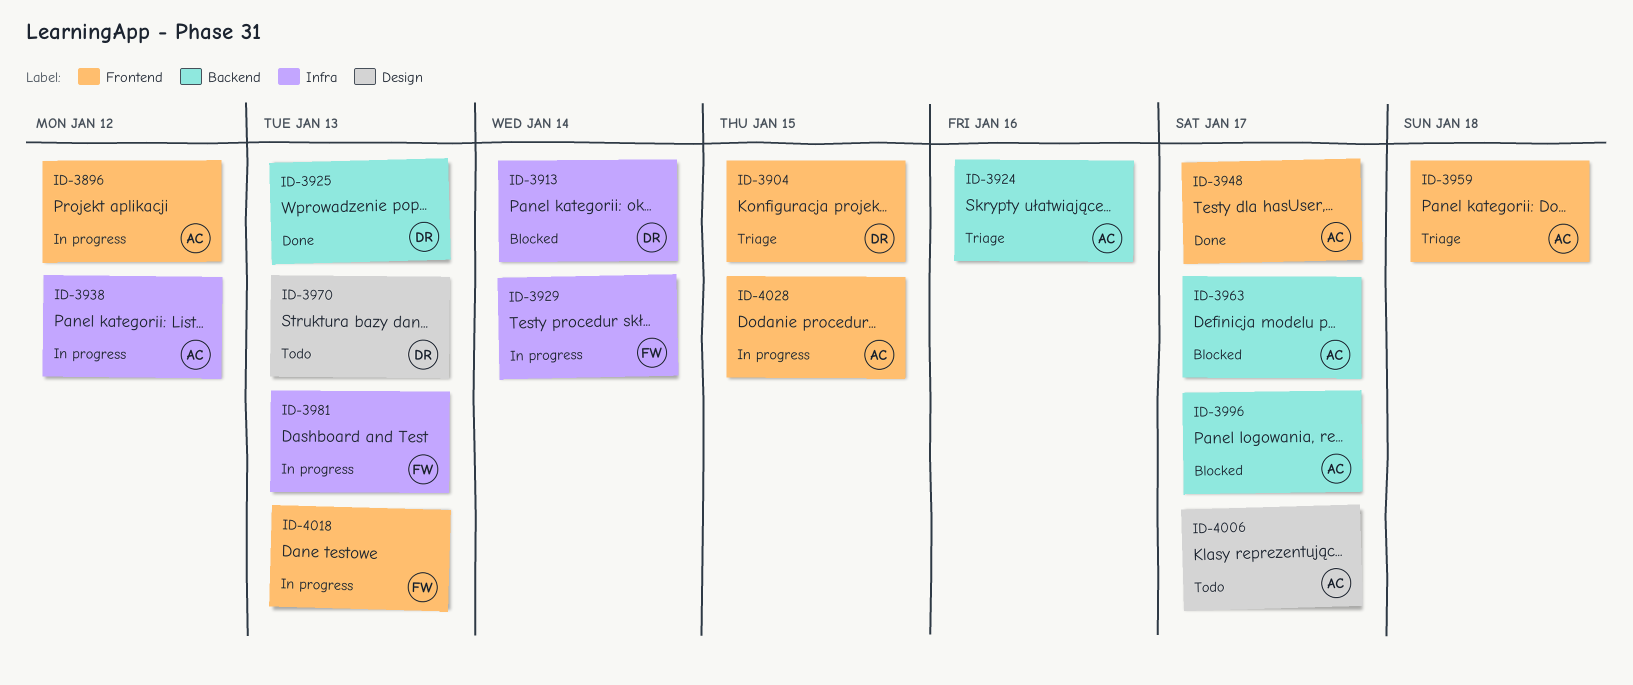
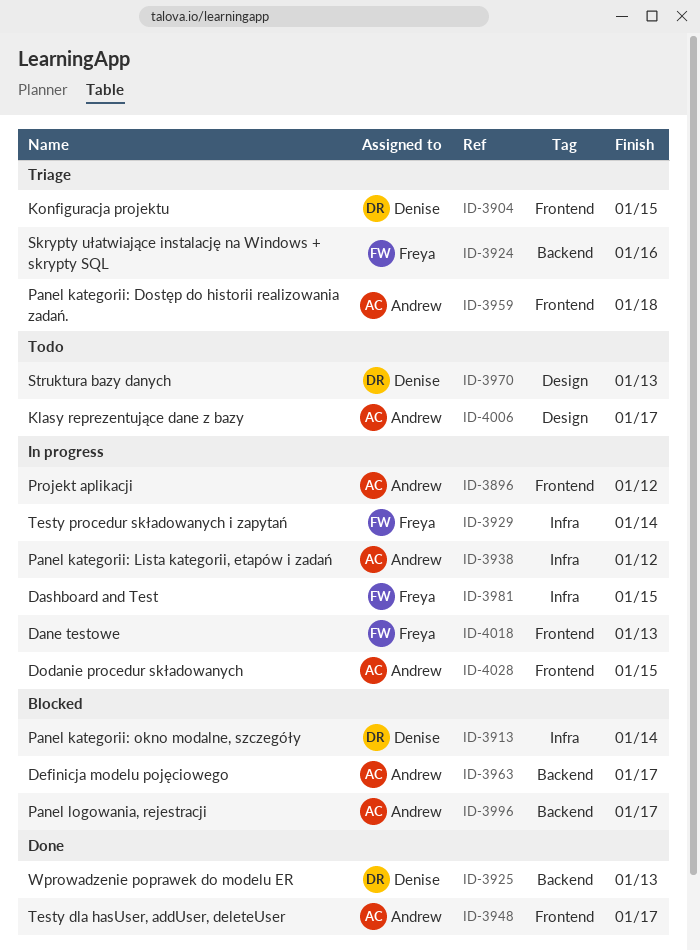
ID-3924, owner: Andrew -> Freya
ID-3981, due: Jan 13 -> Jan 15

